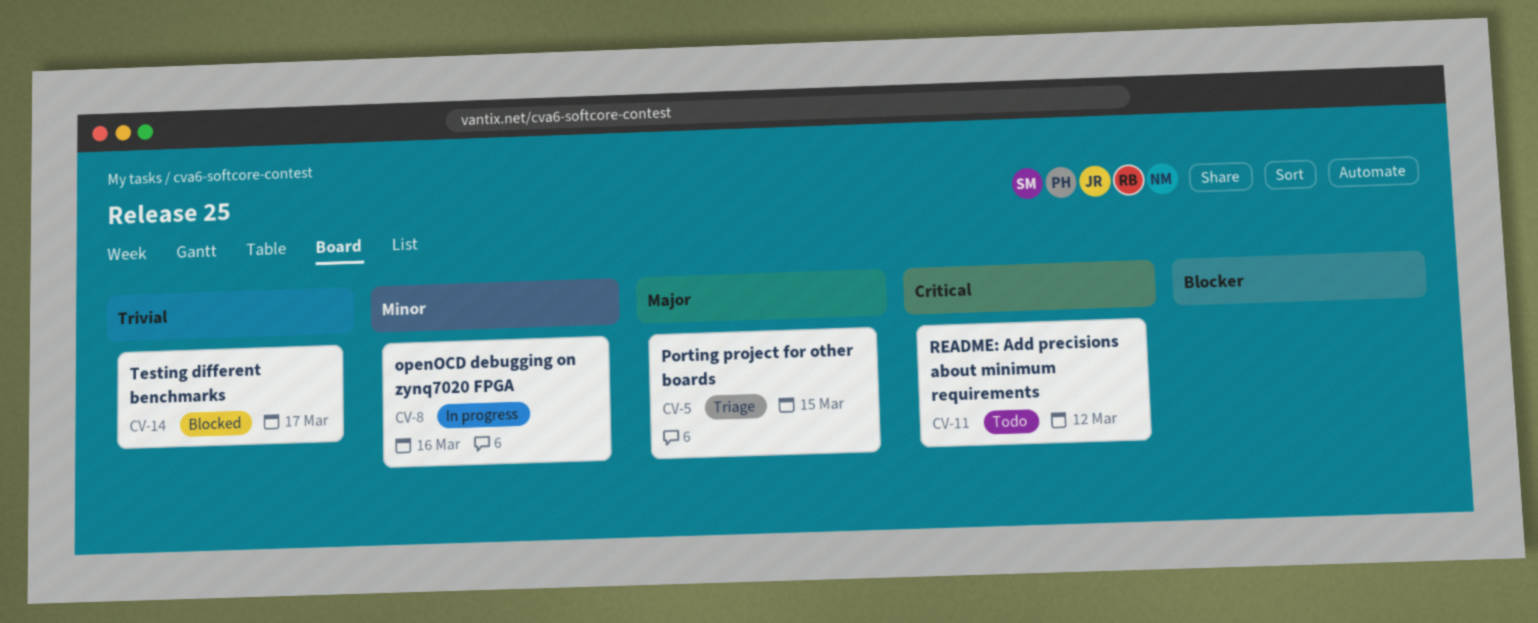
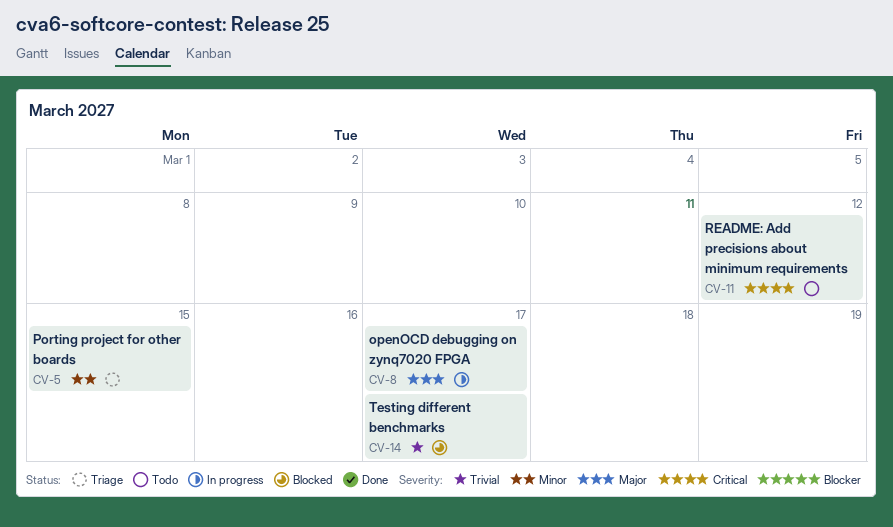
CV-5, priority: Major -> Minor
CV-8, priority: Minor -> Major
CV-8, due: Mar 16 -> Mar 17

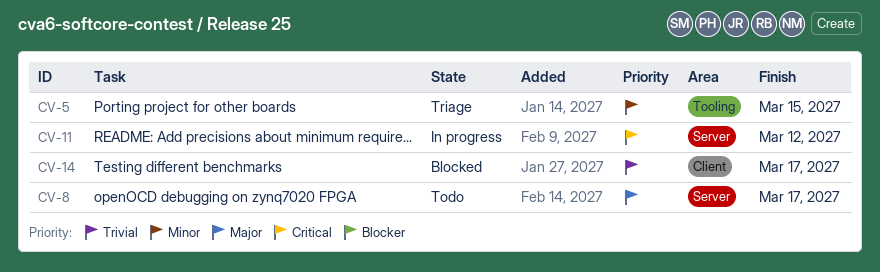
CV-8, status: In progress -> Todo
CV-11, status: Todo -> In progress

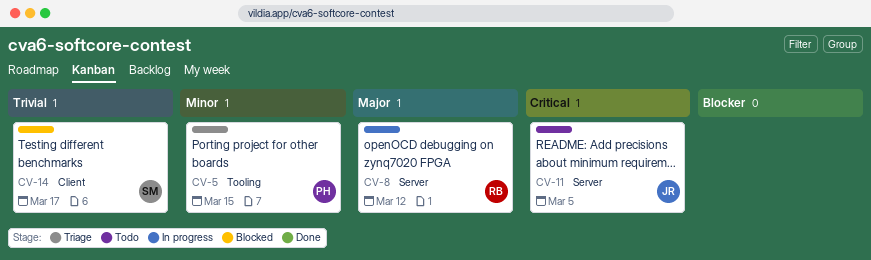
CV-8, status: Todo -> In progress
CV-8, due: Mar 17 -> Mar 12
CV-11, status: In progress -> Todo
CV-11, due: Mar 12 -> Mar 5

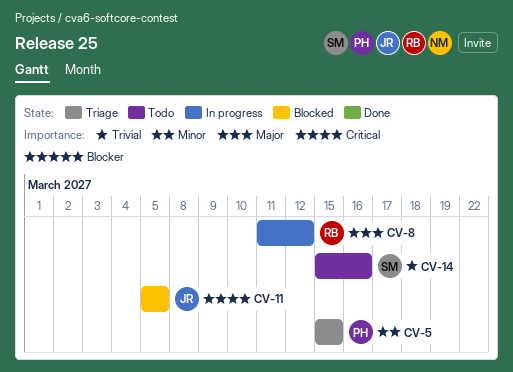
CV-11, status: Todo -> Blocked
CV-14, status: Blocked -> Todo
CV-14, due: Mar 17 -> Mar 16

